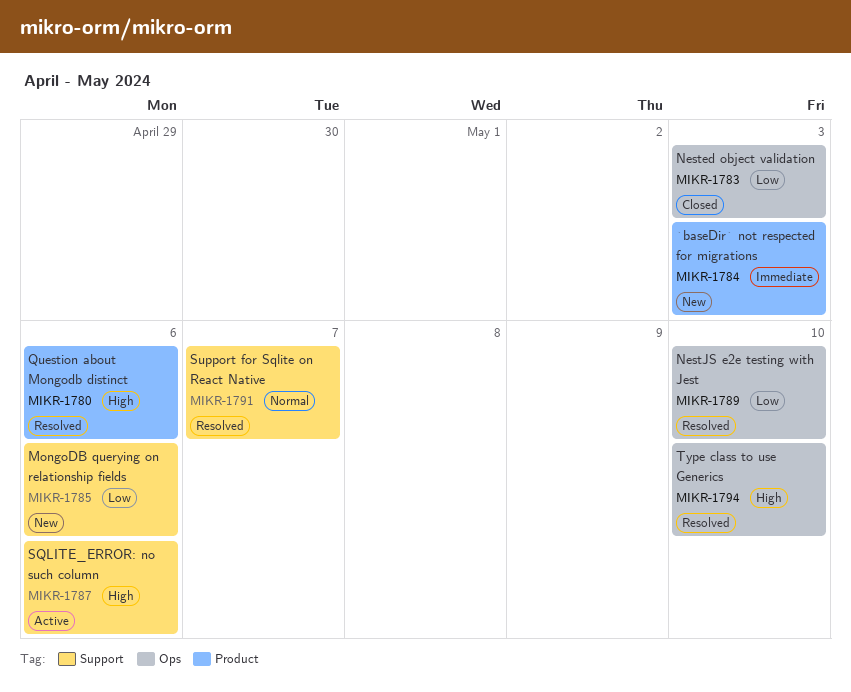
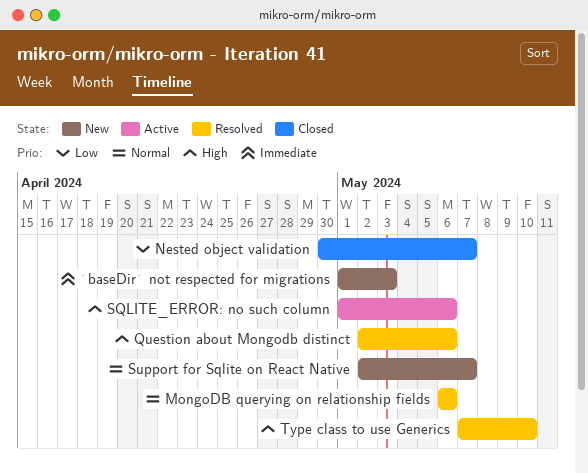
MongoDB querying on relationship fields, status: New -> Resolved
MongoDB querying on relationship fields, priority: Low -> Normal
Nested object validation, due: May 3 -> May 7
NestJS e2e testing with Jest: present -> none
Support for Sqlite on React Native, status: Resolved -> New

